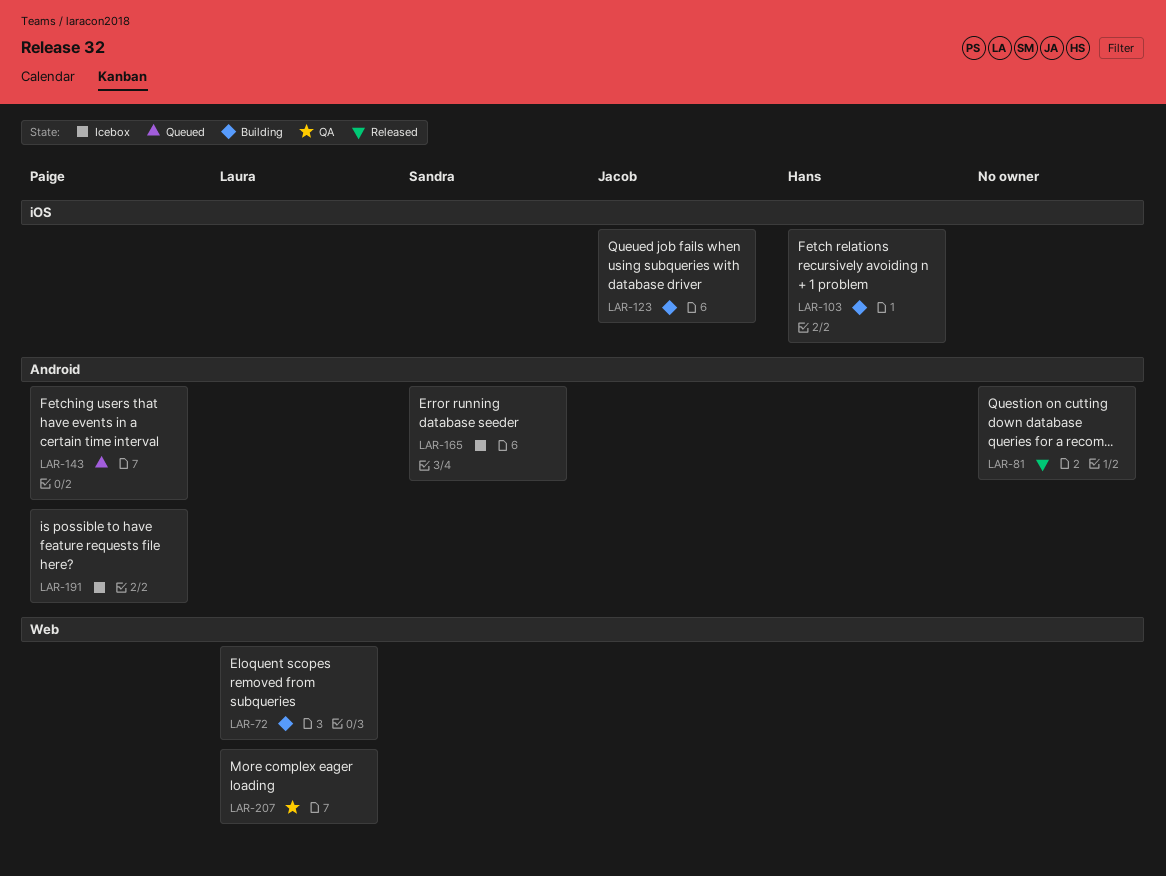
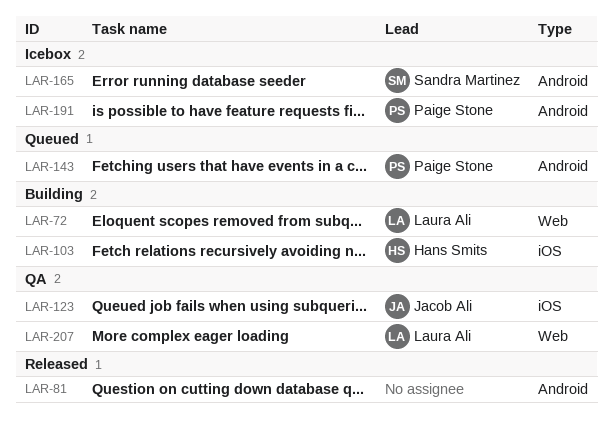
LAR-123, status: Building -> QA

